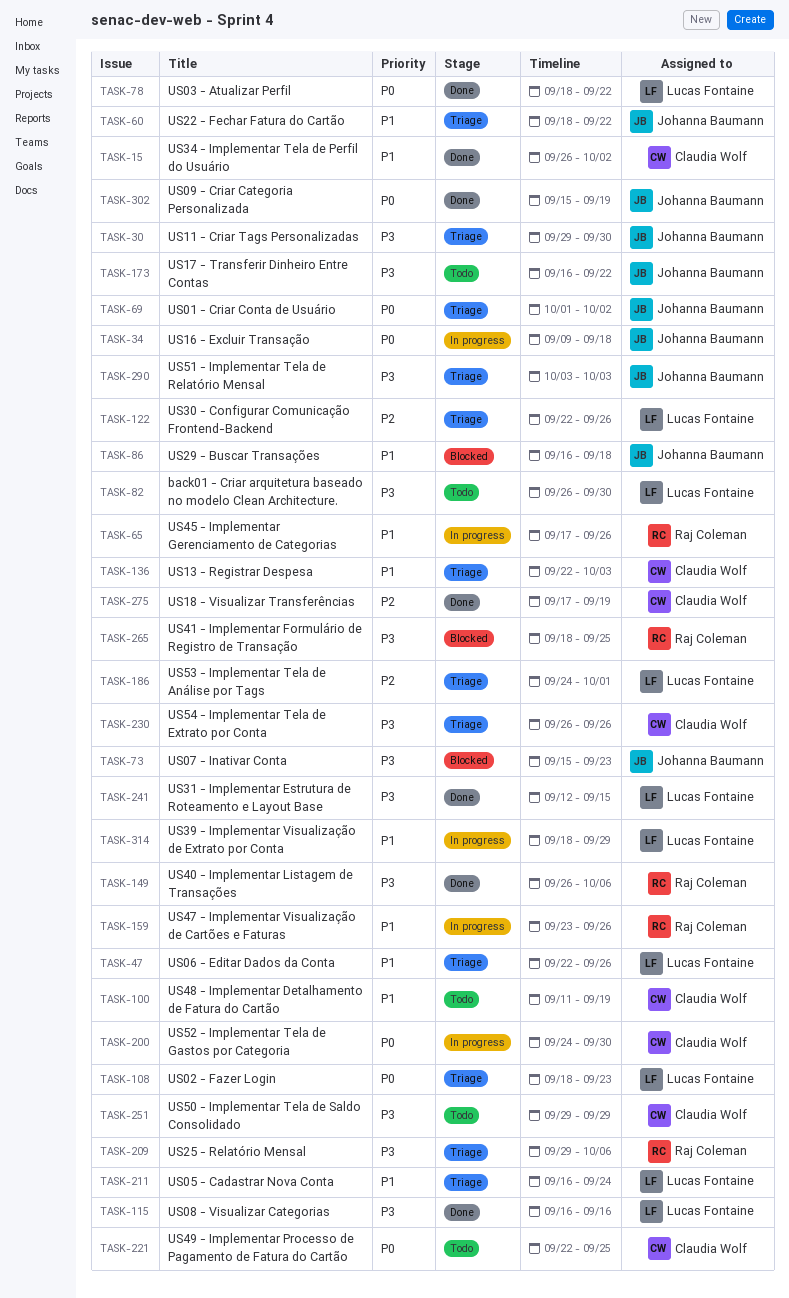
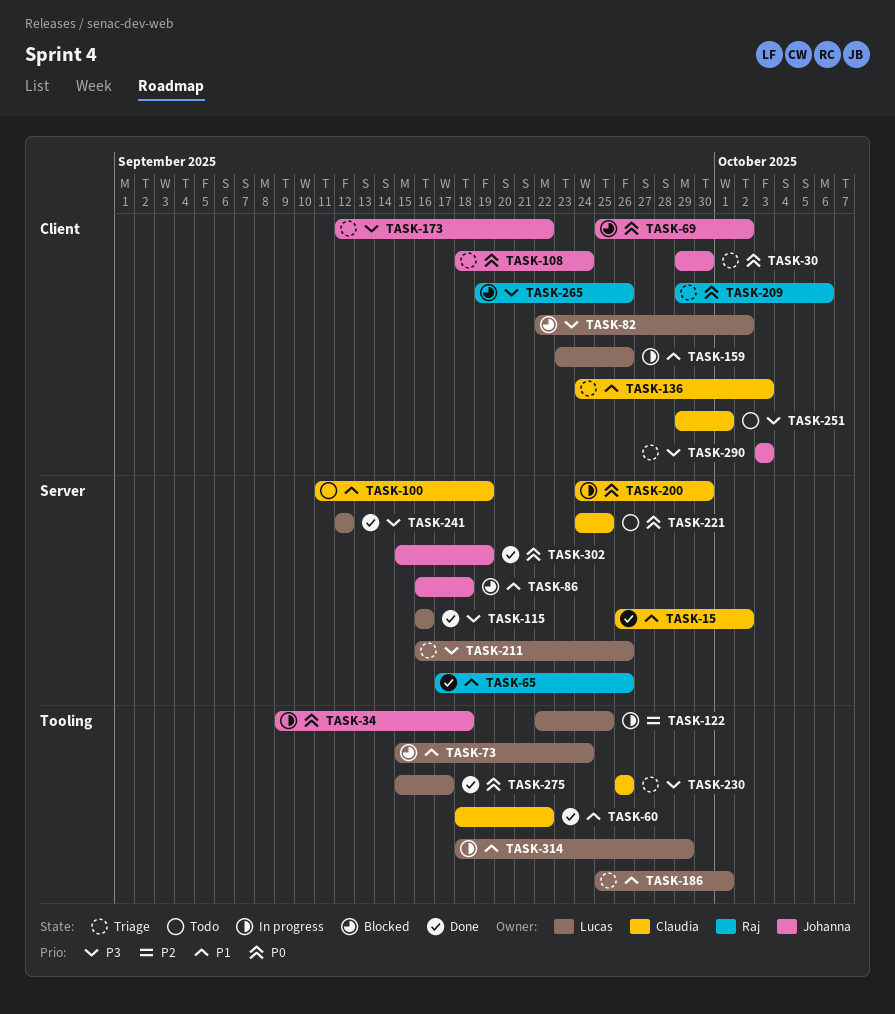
TASK-30, priority: P3 -> P0
TASK-47: present -> none
TASK-60, status: Triage -> Done
TASK-60, owner: Johanna Baumann -> Claudia Wolf
TASK-65, status: In progress -> Done
TASK-69, status: Triage -> Blocked
TASK-69, start: Oct 1 -> Sep 25
TASK-73, owner: Johanna Baumann -> Lucas Fontaine
TASK-73, priority: P3 -> P1
TASK-73, due: Sep 23 -> Sep 24
TASK-78: present -> none
TASK-82, status: Todo -> Blocked
TASK-82, start: Sep 26 -> Sep 22
TASK-82, due: Sep 30 -> Oct 2
TASK-108, owner: Lucas Fontaine -> Johanna Baumann
TASK-108, due: Sep 23 -> Sep 24
TASK-122, status: Triage -> In progress
TASK-122, due: Sep 26 -> Sep 25
TASK-136, start: Sep 22 -> Sep 24
TASK-149: present -> none
TASK-159, owner: Raj Coleman -> Lucas Fontaine
TASK-173, status: Todo -> Triage
TASK-173, start: Sep 16 -> Sep 12
TASK-186, priority: P2 -> P1
TASK-186, start: Sep 24 -> Sep 25
TASK-209, priority: P3 -> P0
TASK-211, priority: P1 -> P3
TASK-211, due: Sep 24 -> Sep 26
TASK-221, start: Sep 22 -> Sep 24
TASK-241, due: Sep 15 -> Sep 12
TASK-251, due: Sep 29 -> Oct 1
TASK-265, start: Sep 18 -> Sep 19
TASK-265, due: Sep 25 -> Sep 26
TASK-275, owner: Claudia Wolf -> Lucas Fontaine
TASK-275, priority: P2 -> P0
TASK-275, start: Sep 17 -> Sep 15
TASK-275, due: Sep 19 -> Sep 17

